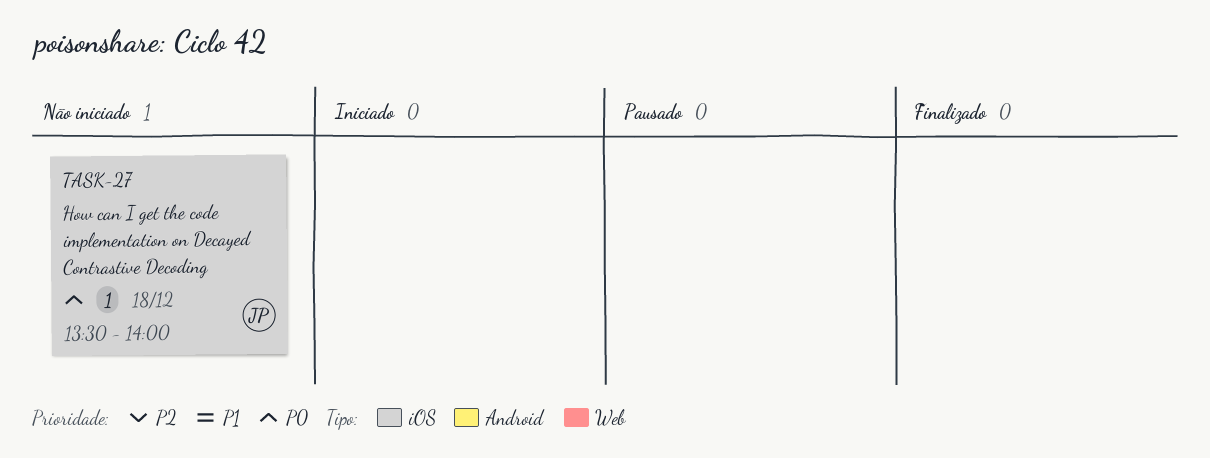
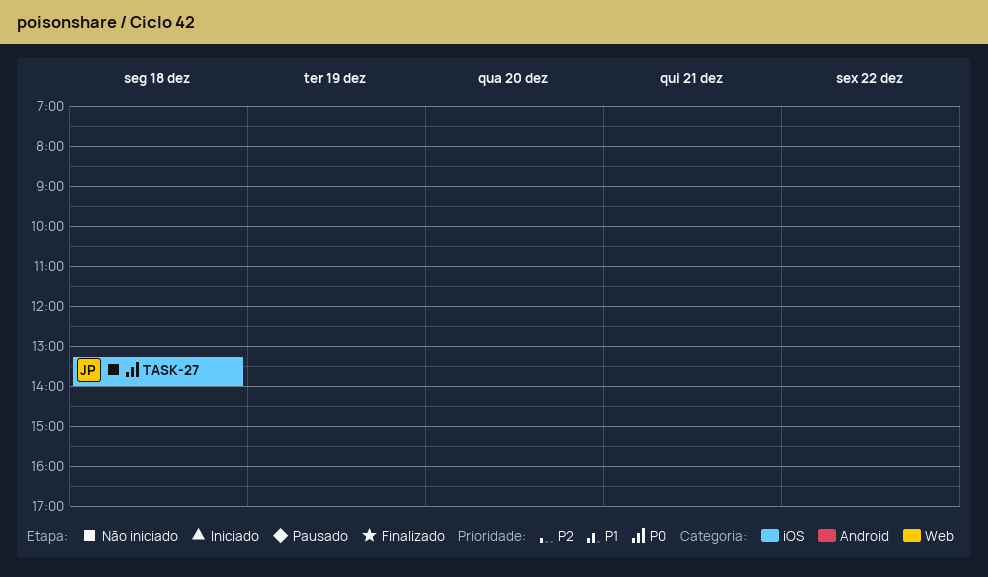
TASK-27, begins: 13:30 -> 13:15

